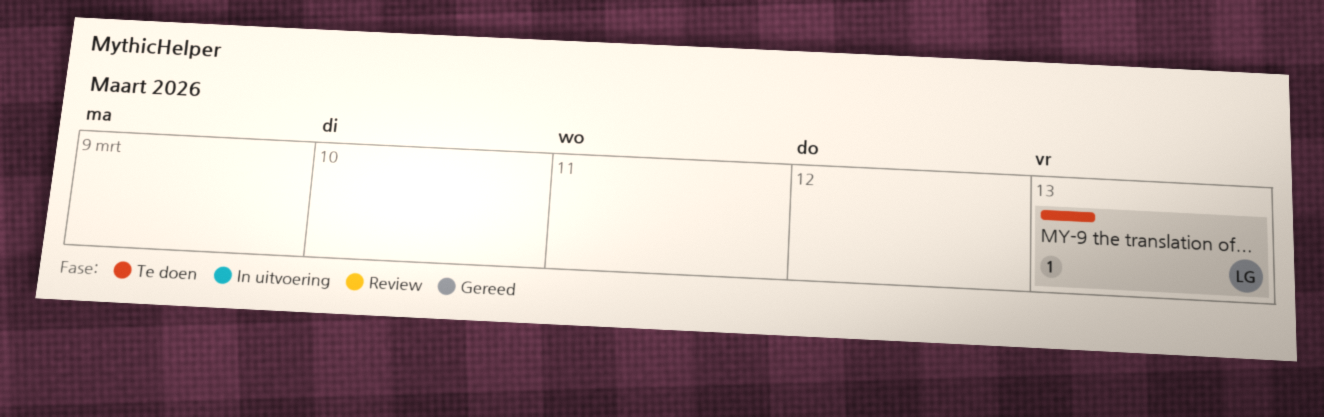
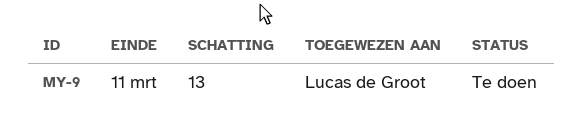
MY-9, estimate: 1 -> 13
MY-9, due: Mar 13 -> Mar 11

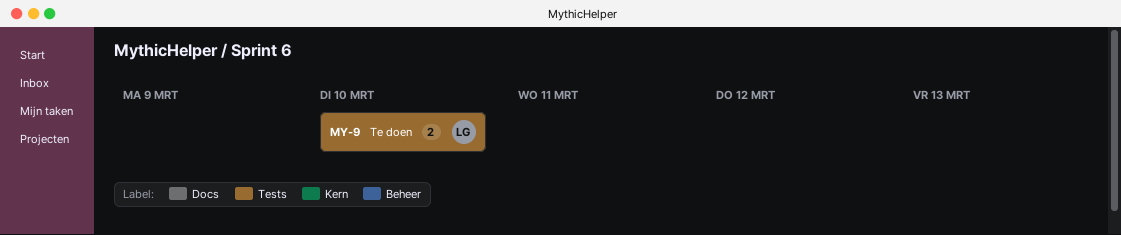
MY-9, estimate: 13 -> 2
MY-9, due: Mar 11 -> Mar 10

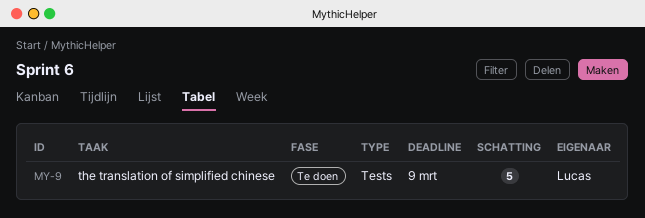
MY-9, estimate: 2 -> 5
MY-9, due: Mar 10 -> Mar 9

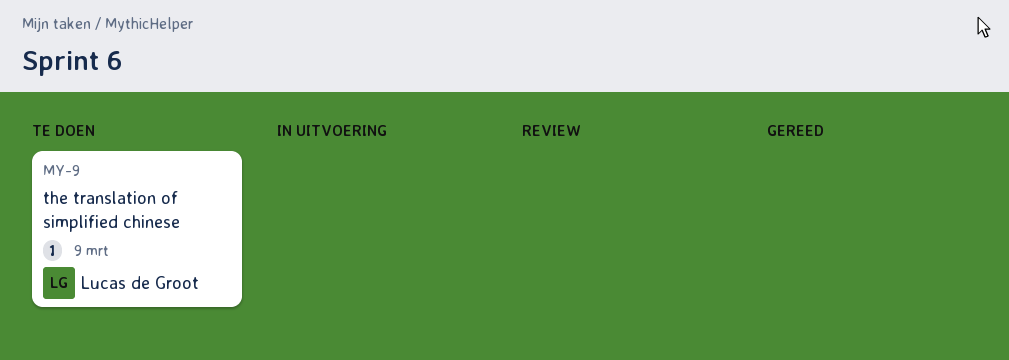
MY-9, estimate: 5 -> 1

